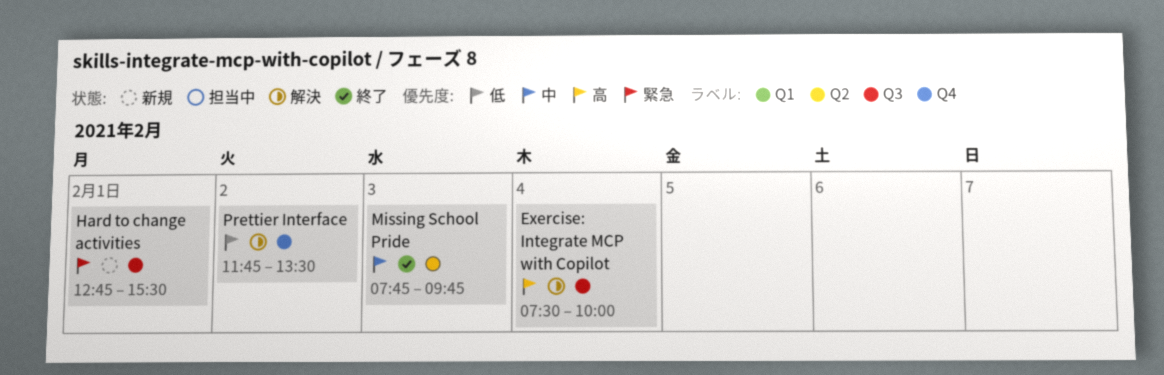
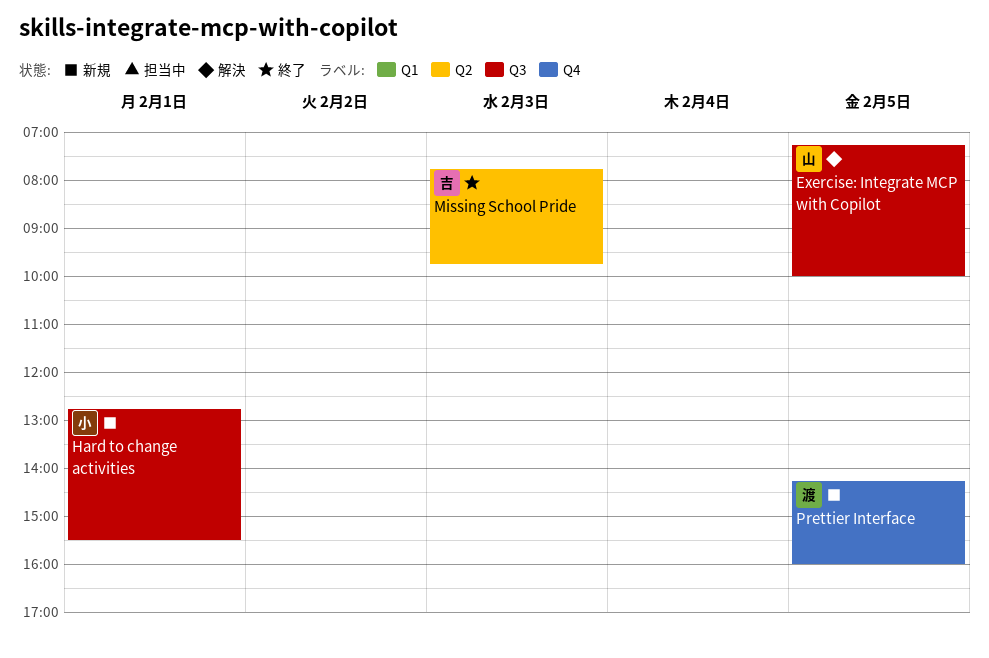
Exercise: Integrate MCP with Copilot, day: Feb 4 -> Feb 5
Exercise: Integrate MCP with Copilot, begins: 07:30 -> 07:15
Prettier Interface, status: 解決 -> 新規
Prettier Interface, day: Feb 2 -> Feb 5
Prettier Interface, begins: 11:45 -> 14:15
Prettier Interface, ends: 13:30 -> 16:00

